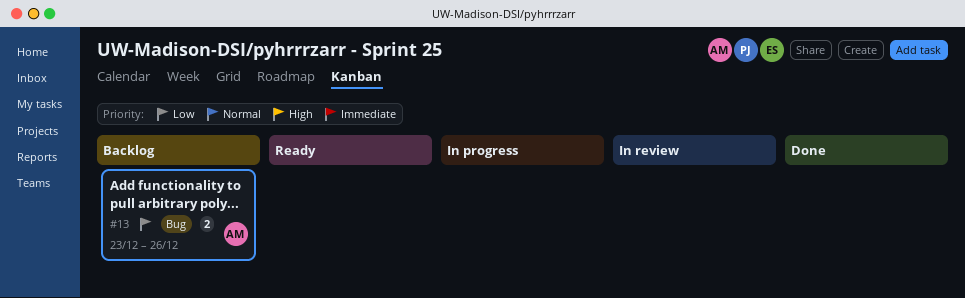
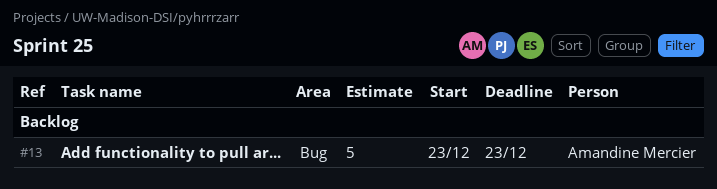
#13, estimate: 2 -> 5
#13, due: Dec 26 -> Dec 23

